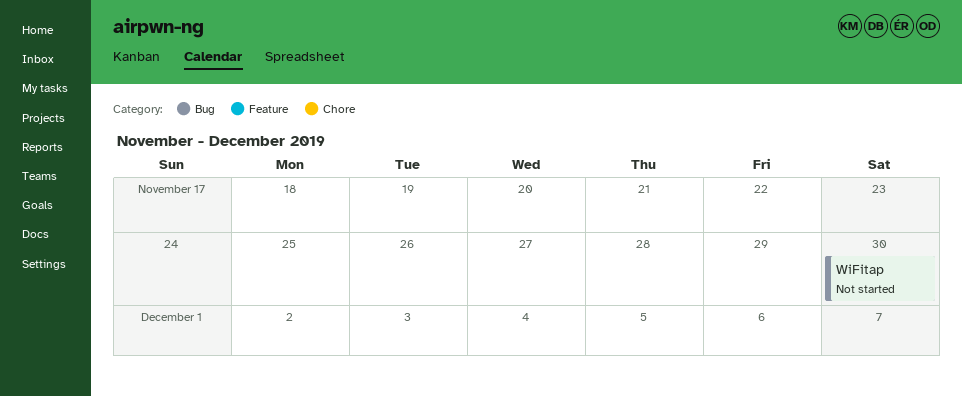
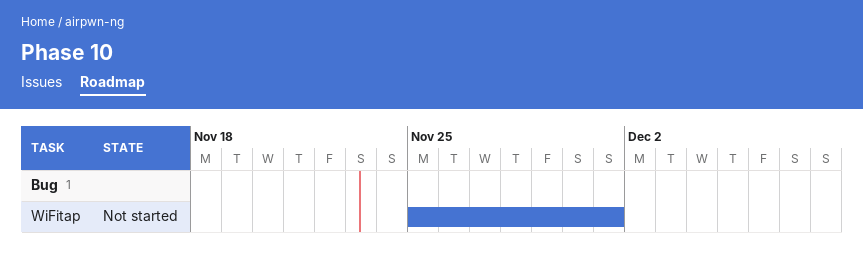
WiFitap, due: Nov 30 -> Dec 1

